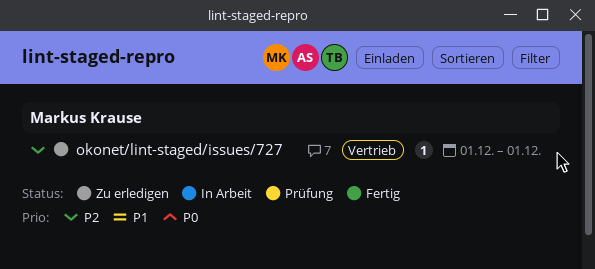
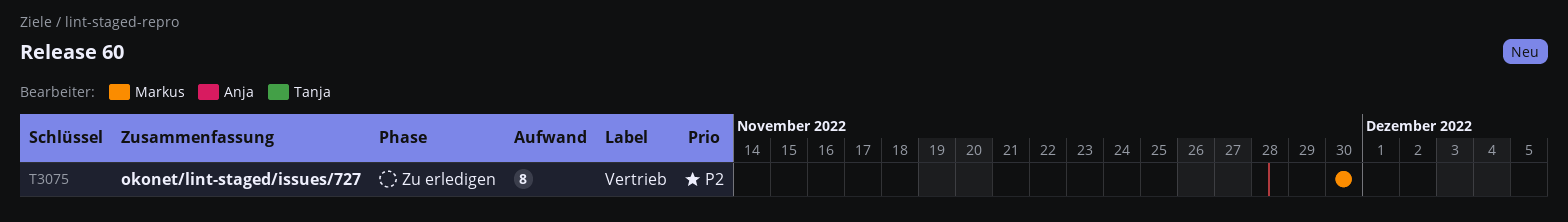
okonet/lint-staged/issues/727, estimate: 1 -> 8
okonet/lint-staged/issues/727, start: Dec 1 -> Nov 30
okonet/lint-staged/issues/727, due: Dec 1 -> Nov 30

